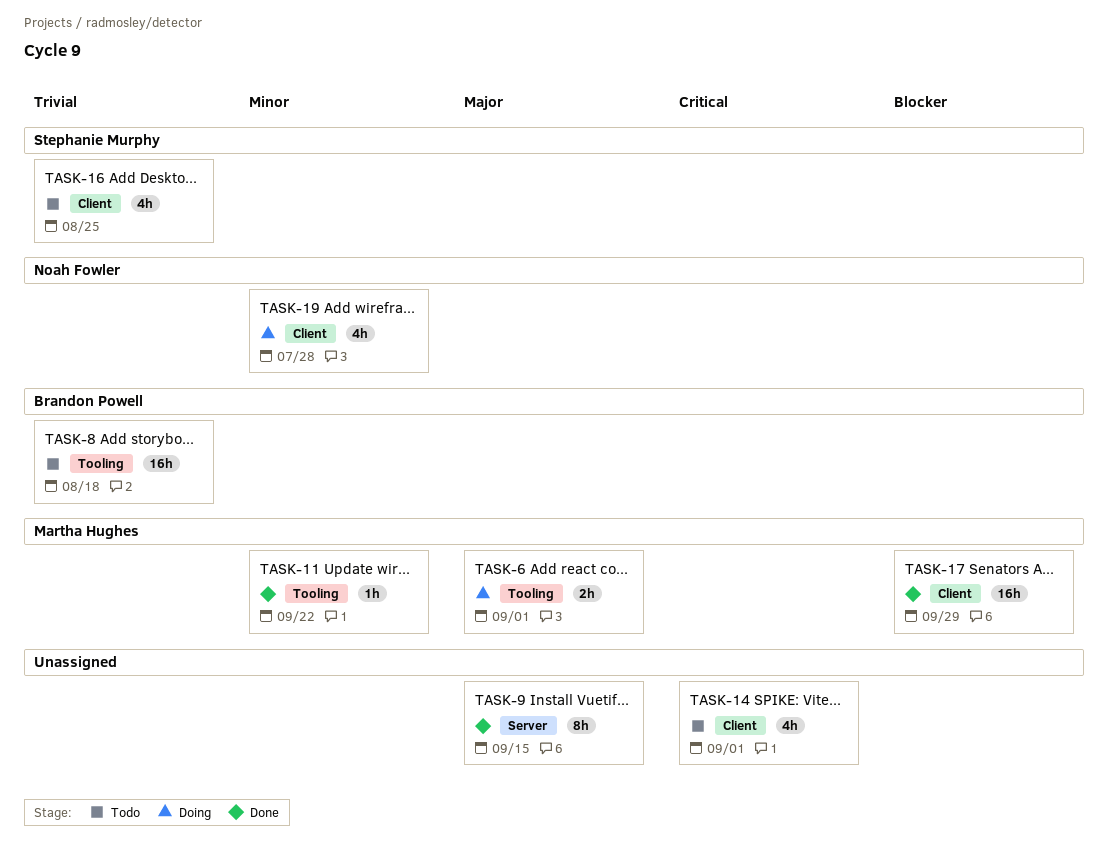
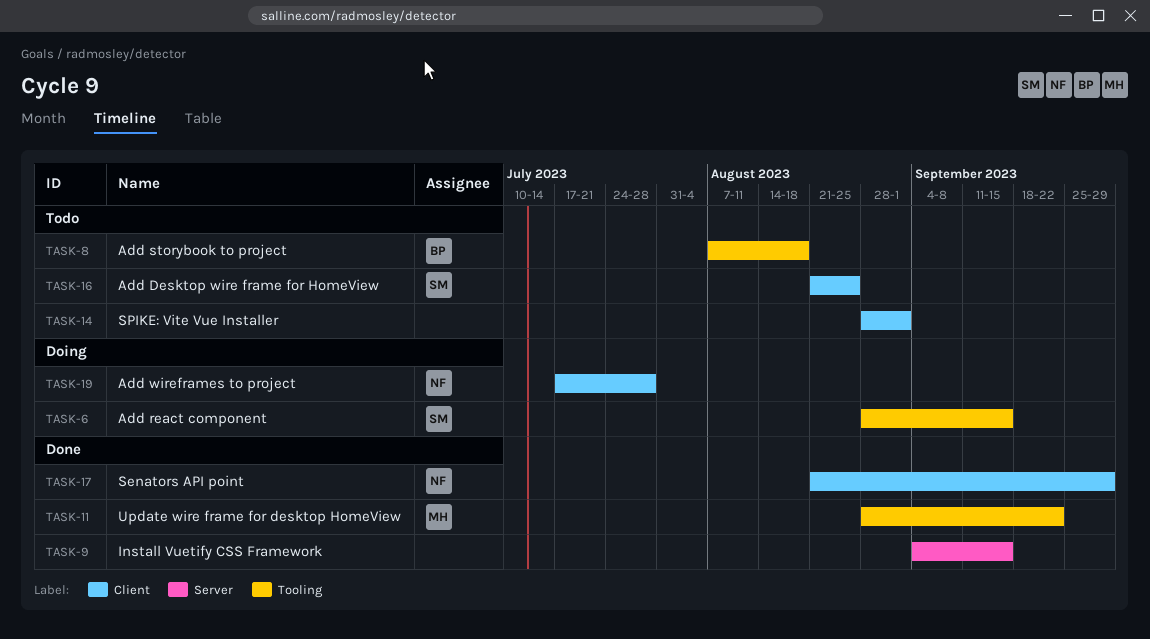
TASK-6, owner: Martha Hughes -> Stephanie Murphy
TASK-6, due: Sep 1 -> Sep 15
TASK-17, owner: Martha Hughes -> Noah Fowler

